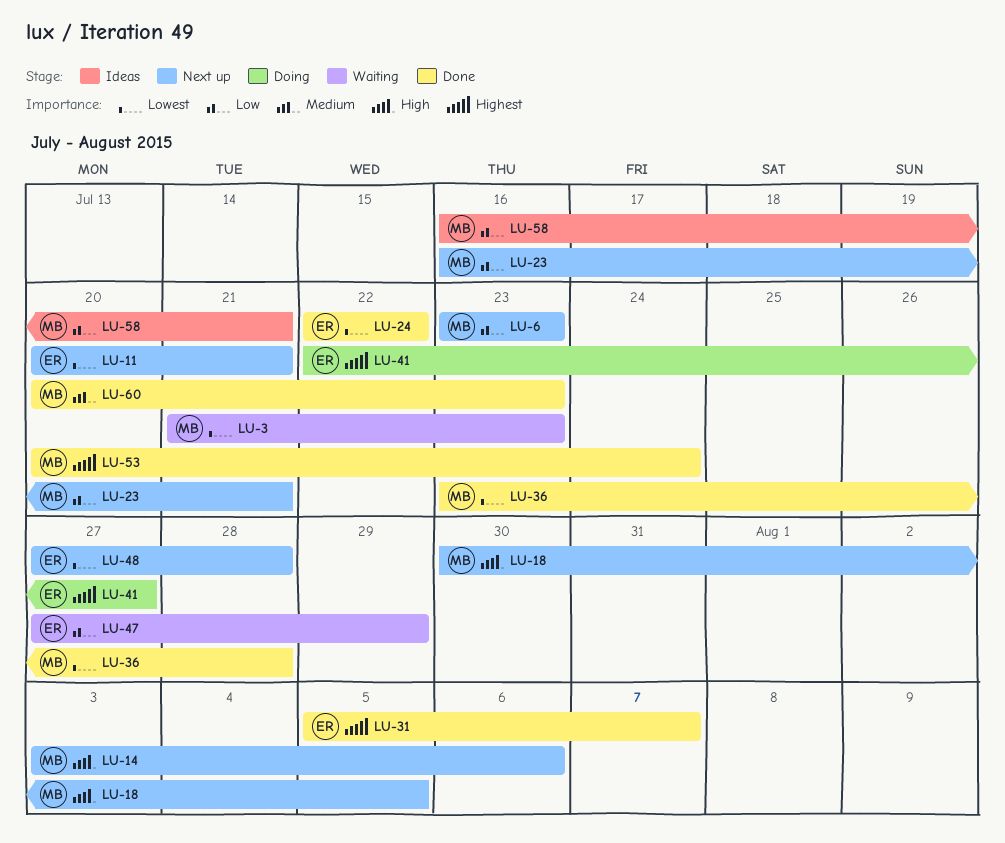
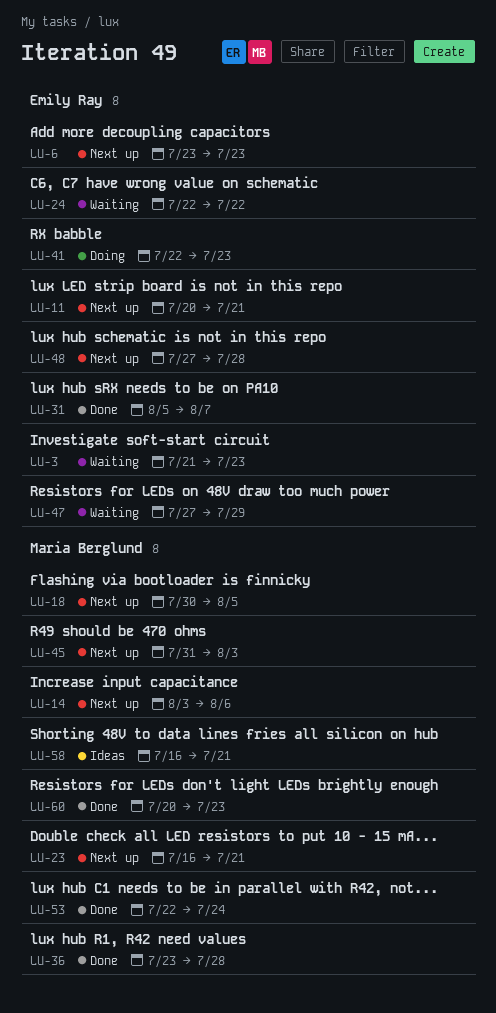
LU-3, owner: Maria Berglund -> Emily Ray
LU-6, owner: Maria Berglund -> Emily Ray
LU-24, status: Done -> Waiting
LU-41, due: Jul 27 -> Jul 23
LU-45: none -> present
LU-53, start: Jul 20 -> Jul 22

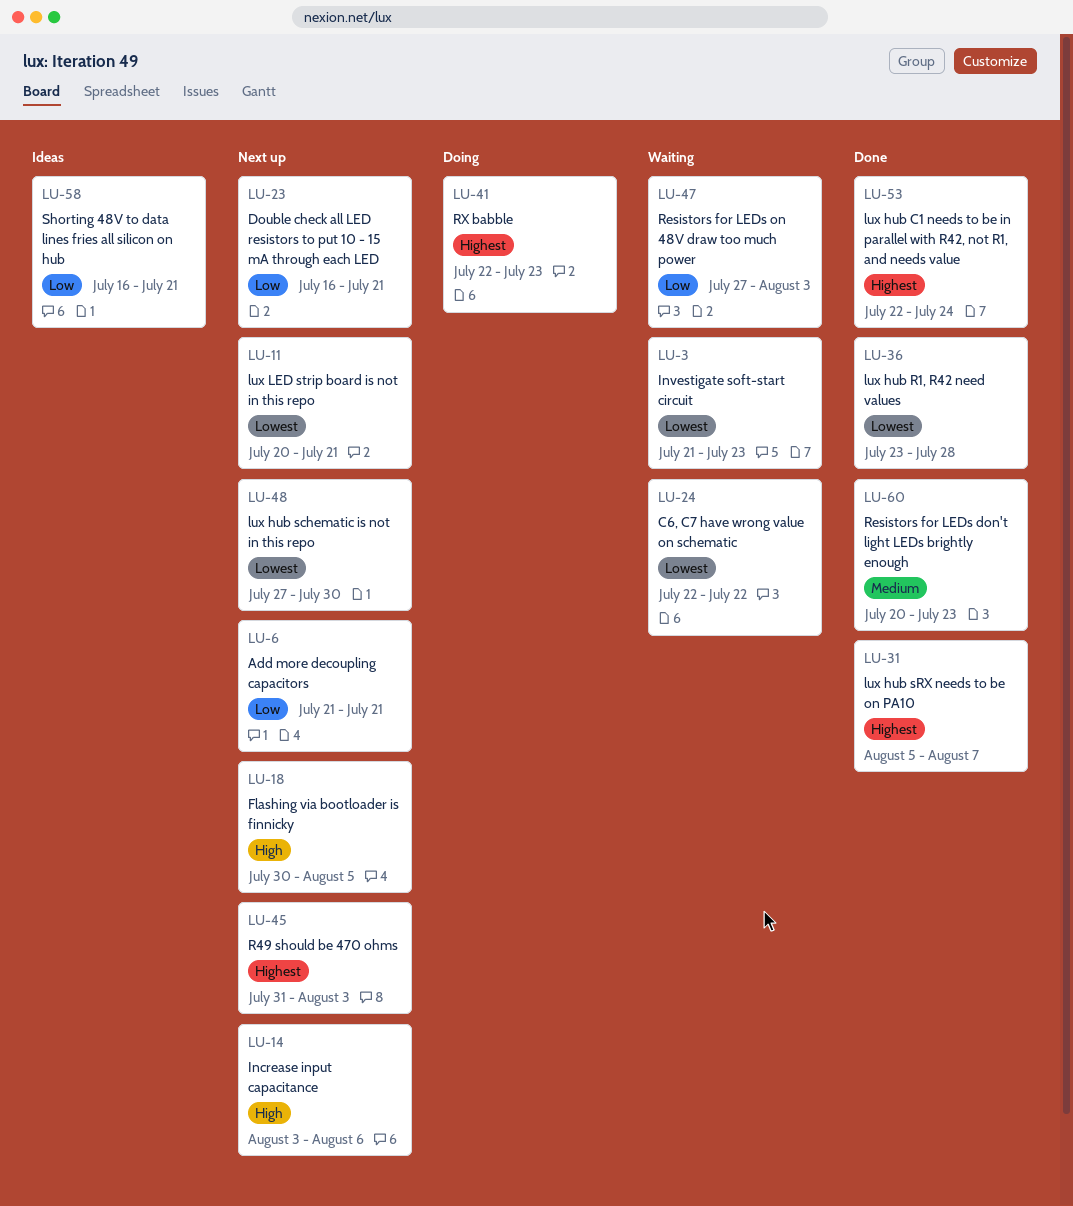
LU-6, start: Jul 23 -> Jul 21
LU-6, due: Jul 23 -> Jul 21
LU-47, due: Jul 29 -> Aug 3
LU-48, due: Jul 28 -> Jul 30

